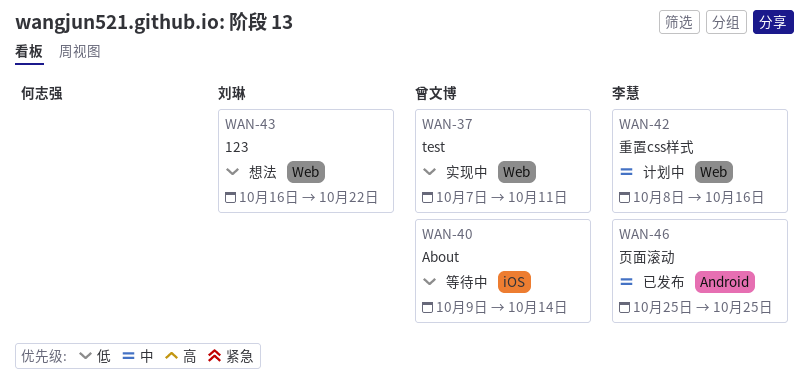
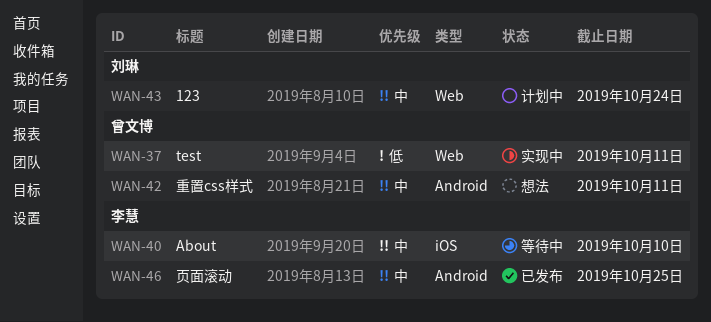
WAN-40, owner: 曾文博 -> 李慧
WAN-40, priority: 低 -> 中
WAN-40, due: Oct 14 -> Oct 10
WAN-42, status: 计划中 -> 想法
WAN-42, owner: 李慧 -> 曾文博
WAN-42, label: Web -> Android
WAN-42, due: Oct 16 -> Oct 11
WAN-43, status: 想法 -> 计划中
WAN-43, priority: 低 -> 中
WAN-43, due: Oct 22 -> Oct 24

